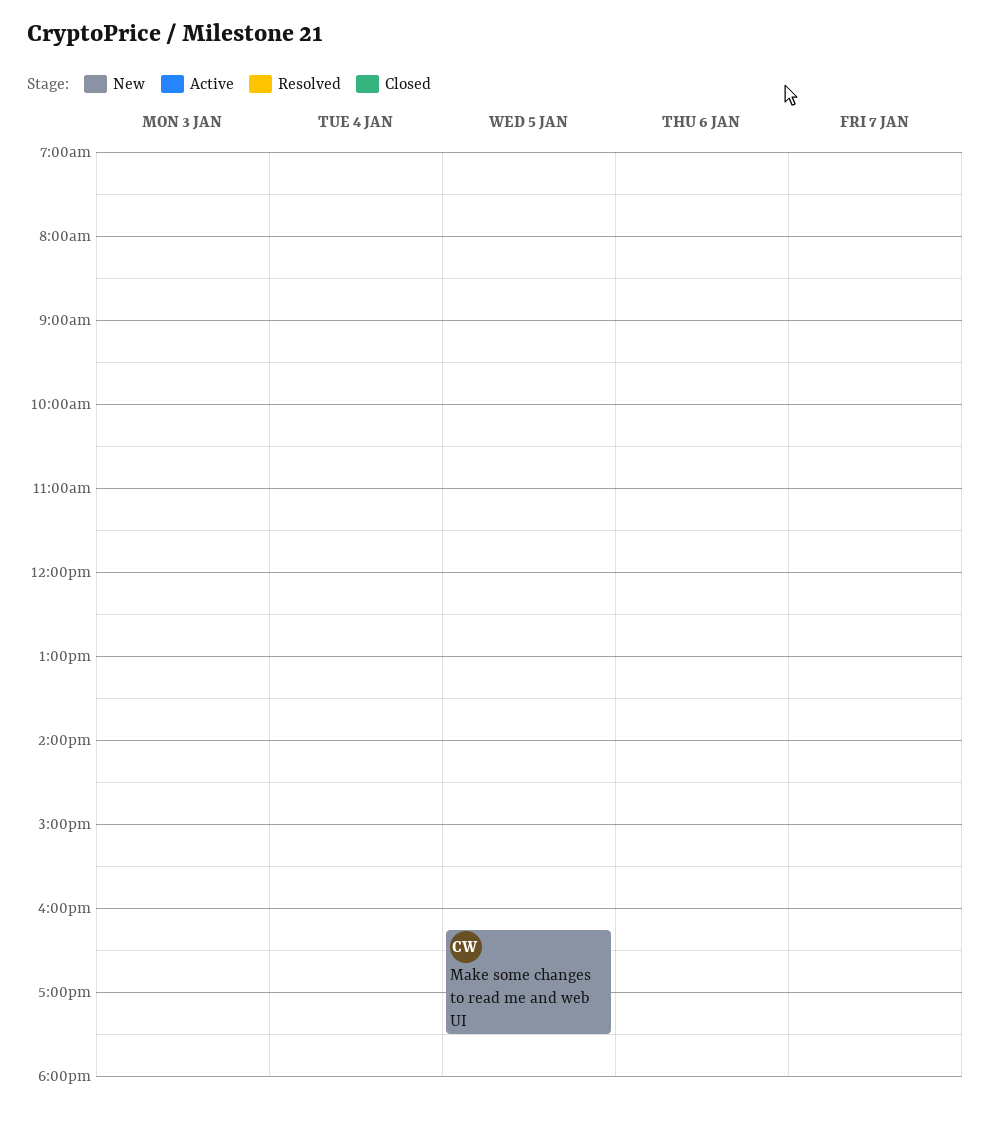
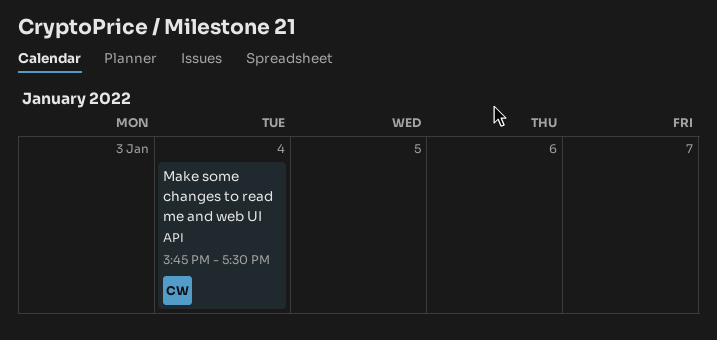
Make some changes to read me and web UI, day: Jan 5 -> Jan 4
Make some changes to read me and web UI, begins: 16:15 -> 15:45

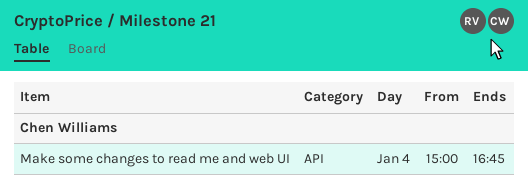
Make some changes to read me and web UI, begins: 15:45 -> 15:00
Make some changes to read me and web UI, ends: 17:30 -> 16:45

